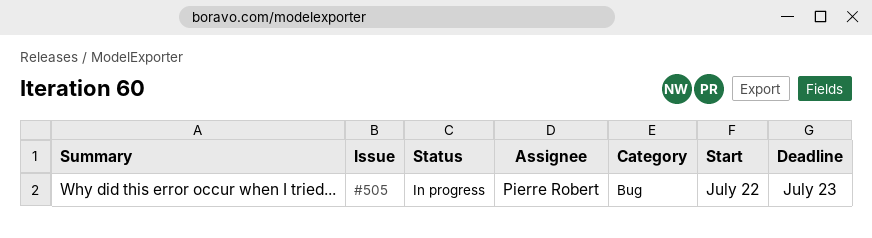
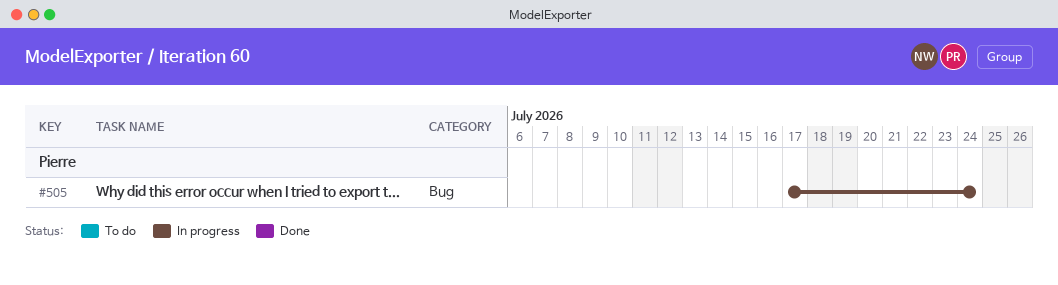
#505, start: Jul 22 -> Jul 17
#505, due: Jul 23 -> Jul 24

